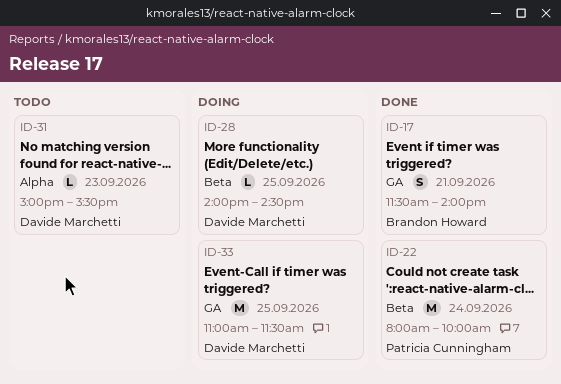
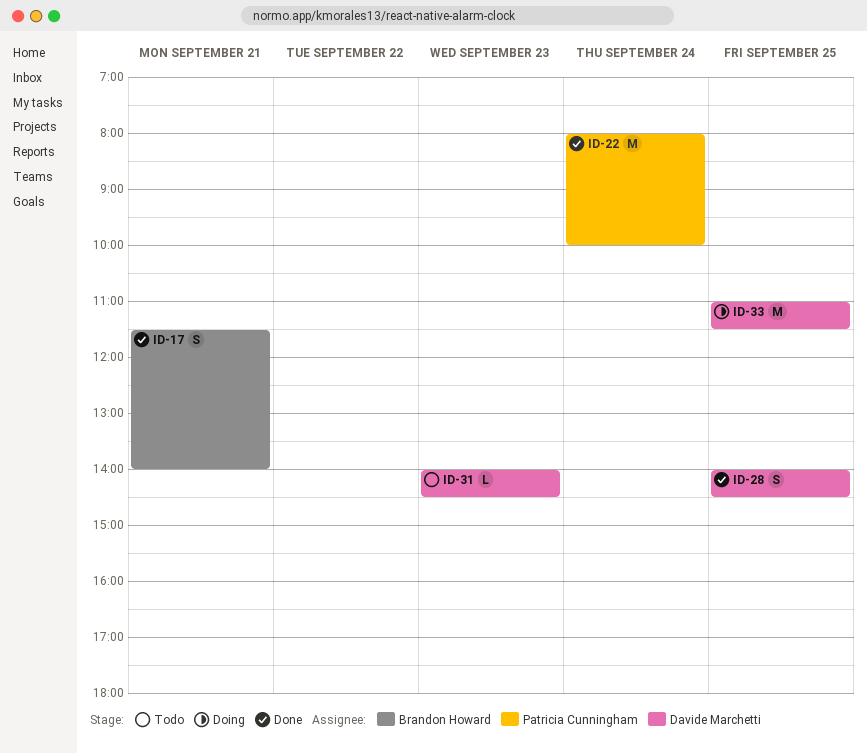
ID-28, status: Doing -> Done
ID-28, estimate: L -> S
ID-31, begins: 15:00 -> 14:00
ID-31, ends: 15:30 -> 14:30

